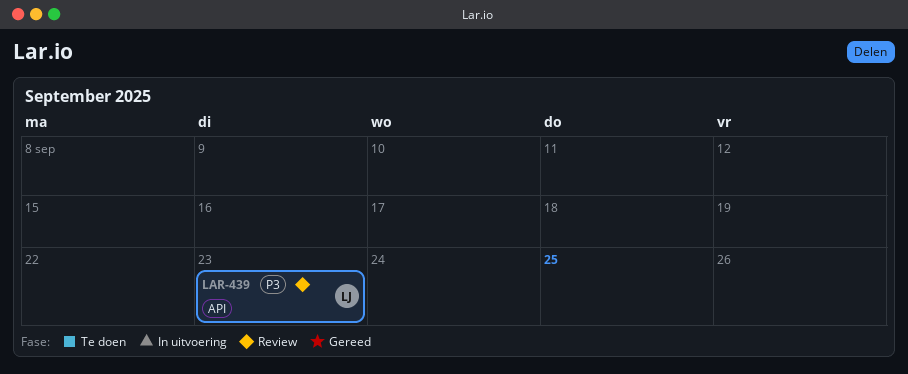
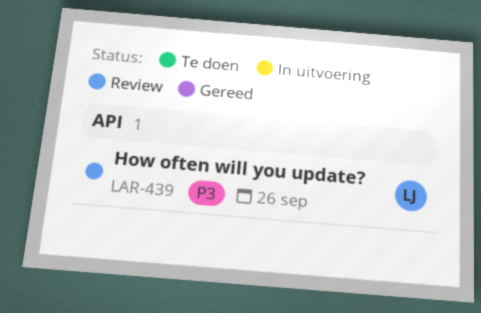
LAR-439, due: Sep 23 -> Sep 26

